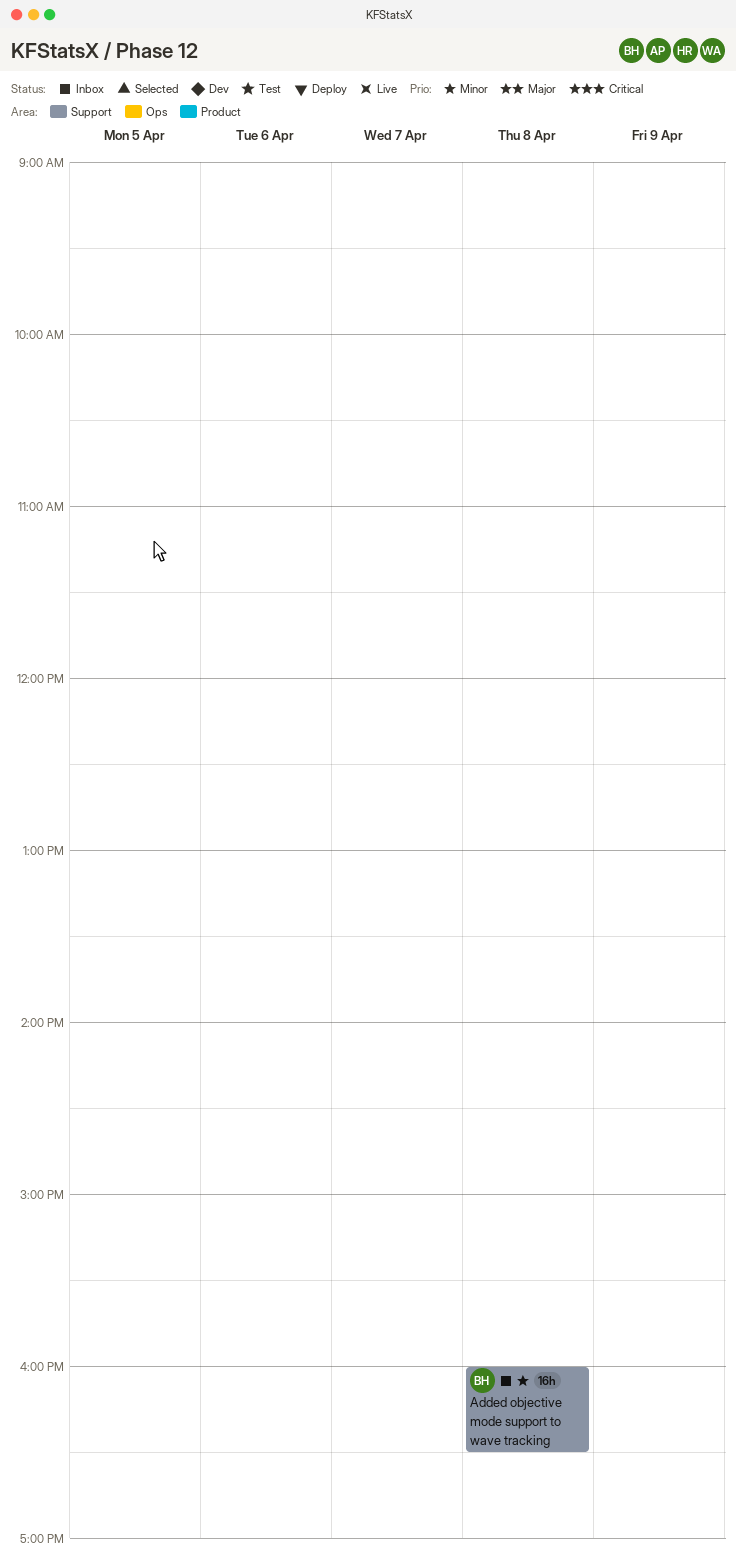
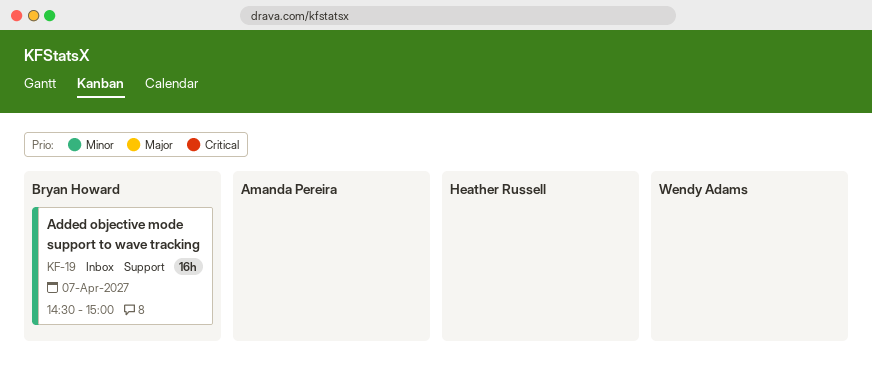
Added objective mode support to wave tracking, day: Apr 8 -> Apr 7
Added objective mode support to wave tracking, begins: 16:00 -> 14:30
Added objective mode support to wave tracking, ends: 16:30 -> 15:00

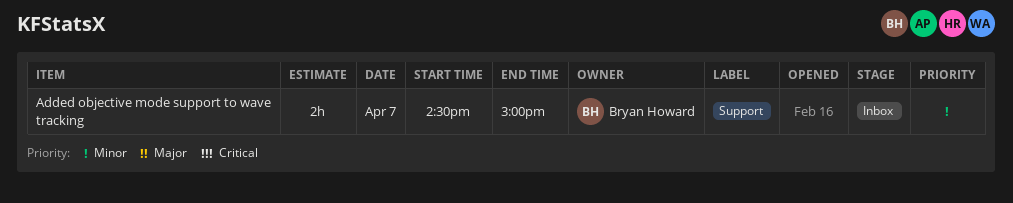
Added objective mode support to wave tracking, estimate: 16h -> 2h

